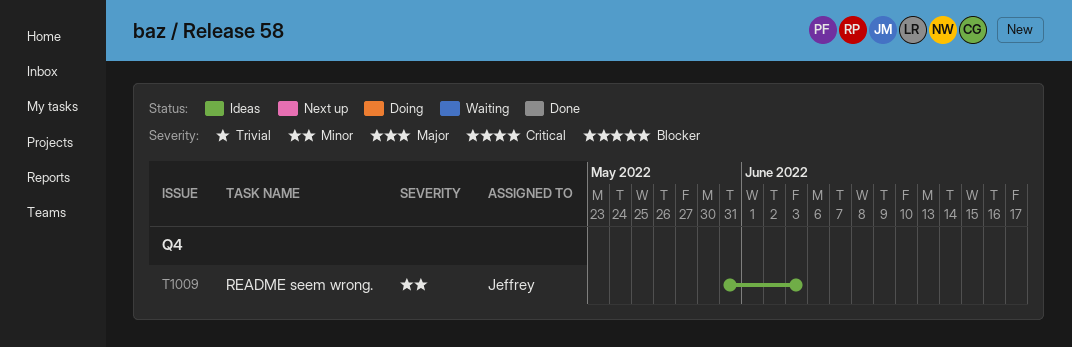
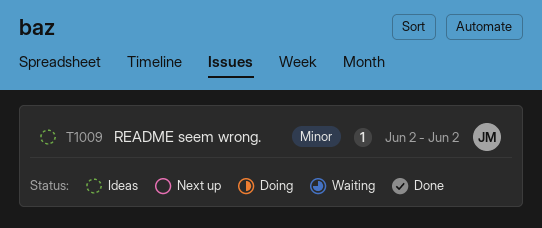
T1009, start: May 31 -> Jun 2
T1009, due: Jun 3 -> Jun 2

